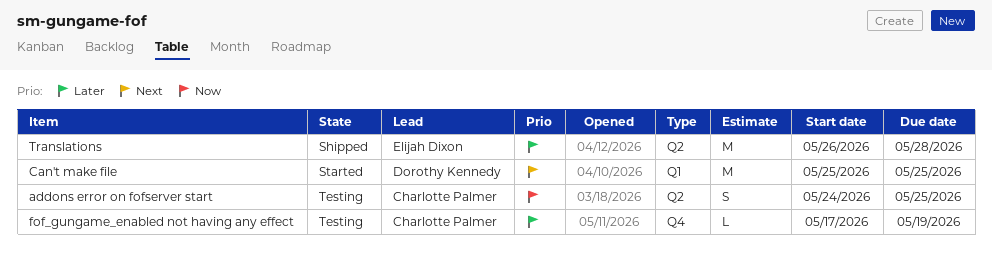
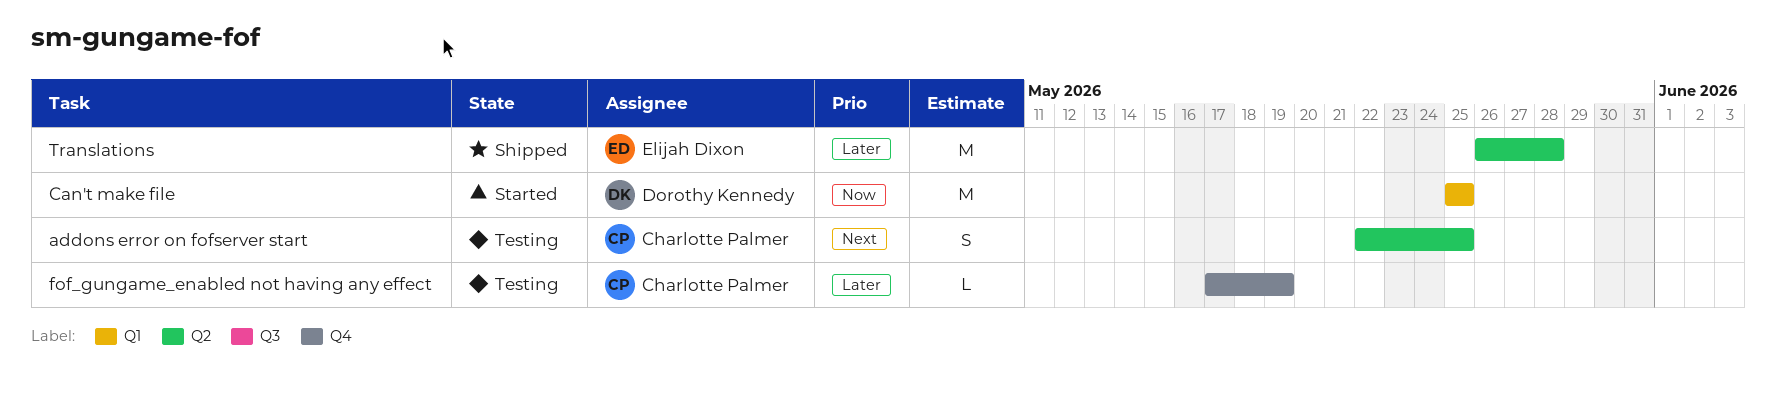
addons error on fofserver start, priority: Now -> Next
addons error on fofserver start, start: May 24 -> May 22
Can't make file, priority: Next -> Now

